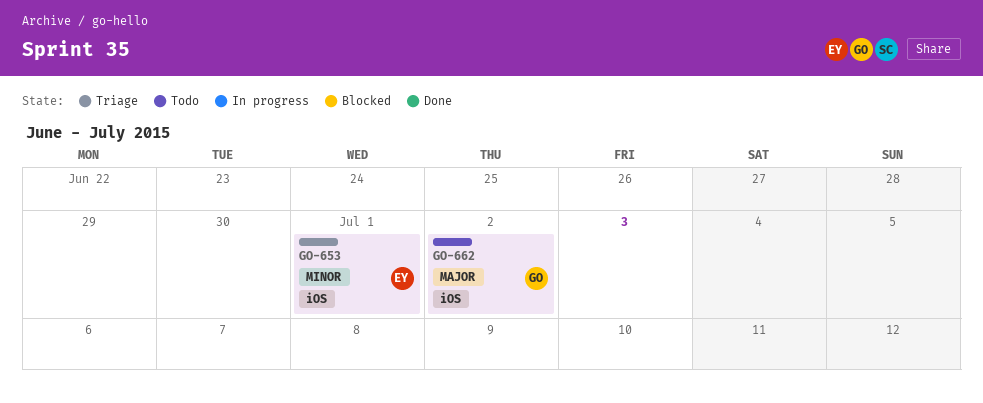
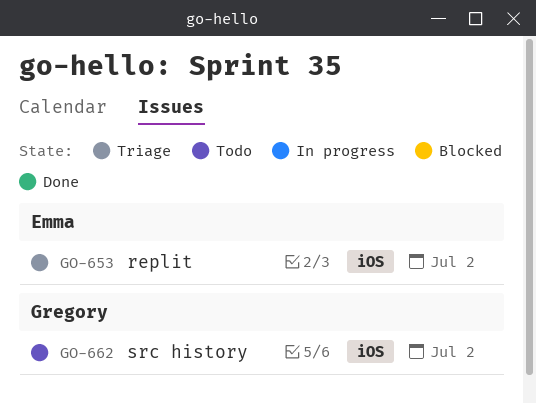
GO-653, due: Jul 1 -> Jul 2

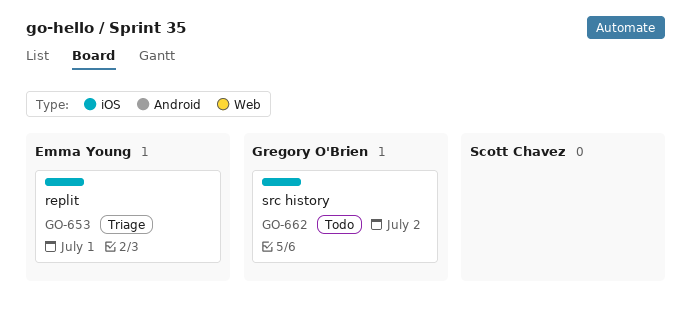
GO-653, due: Jul 2 -> Jul 1

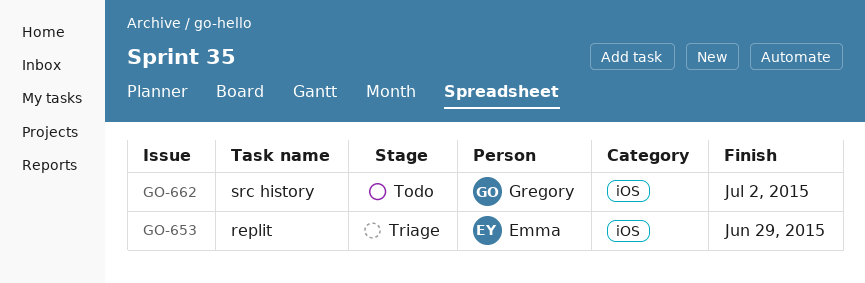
GO-653, due: Jul 1 -> Jun 29

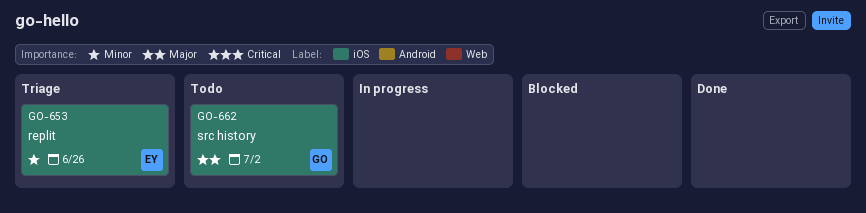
GO-653, due: Jun 29 -> Jun 26

